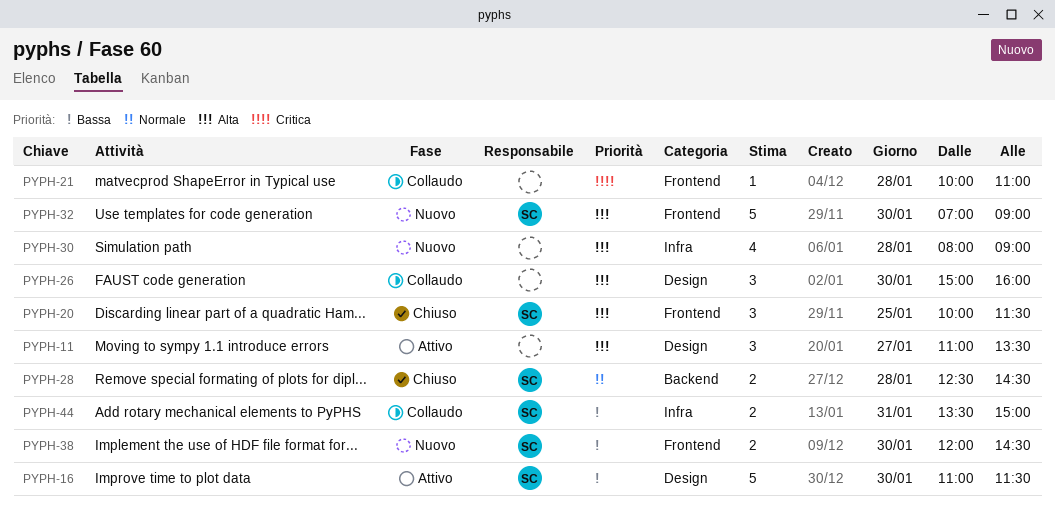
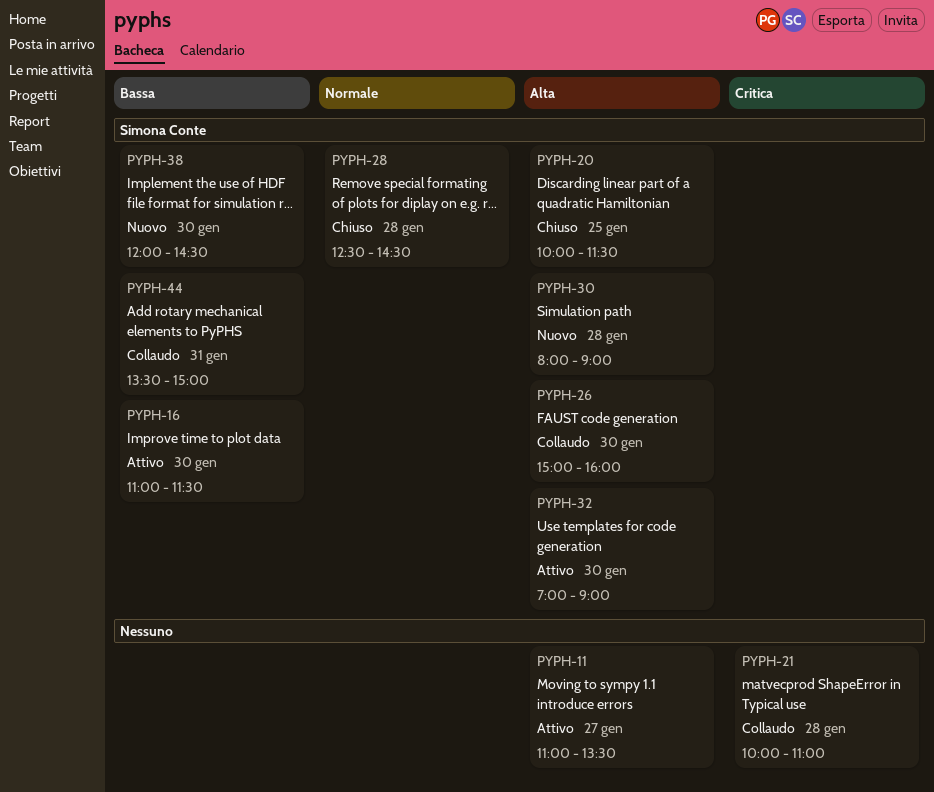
PYPH-26, owner: none -> Simona Conte
PYPH-30, owner: none -> Simona Conte
PYPH-32, status: Nuovo -> Attivo

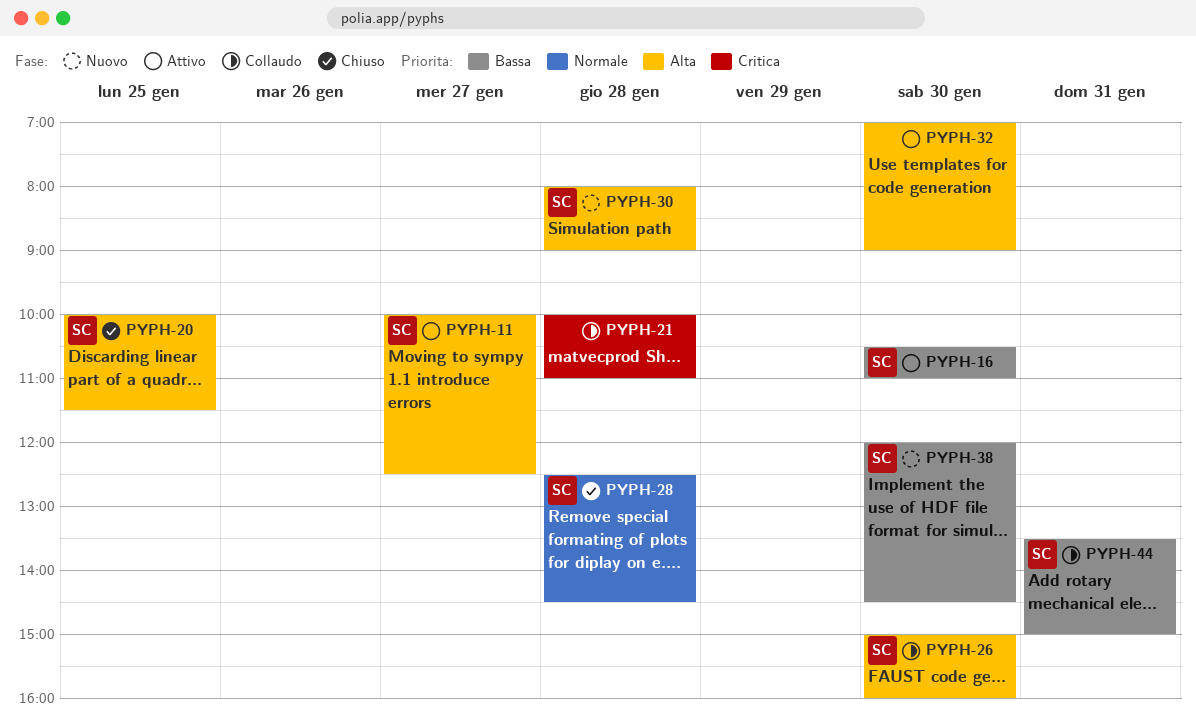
PYPH-11, owner: none -> Simona Conte
PYPH-11, begins: 11:00 -> 10:00
PYPH-11, ends: 13:30 -> 12:30
PYPH-16, begins: 11:00 -> 10:30
PYPH-16, ends: 11:30 -> 11:00
PYPH-32, owner: Simona Conte -> none

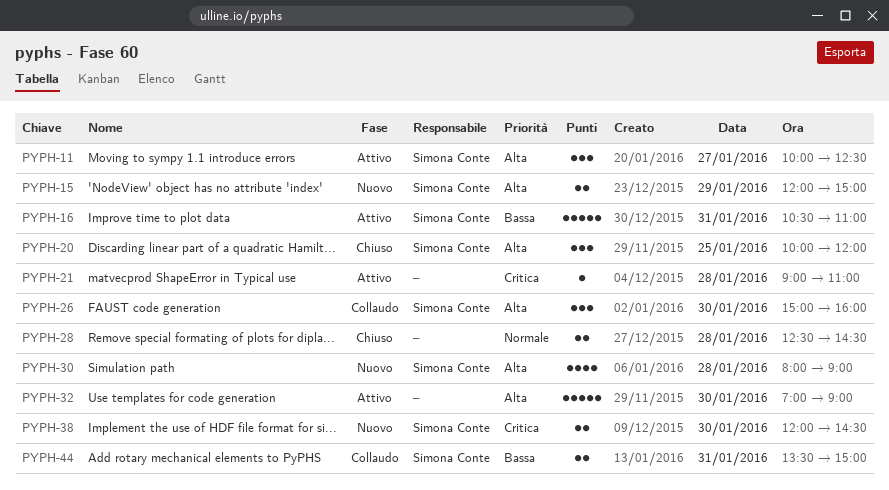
PYPH-15: none -> present
PYPH-16, day: Jan 30 -> Jan 31
PYPH-20, ends: 11:30 -> 12:00
PYPH-21, status: Collaudo -> Attivo
PYPH-21, begins: 10:00 -> 09:00
PYPH-28, owner: Simona Conte -> none
PYPH-38, priority: Bassa -> Critica

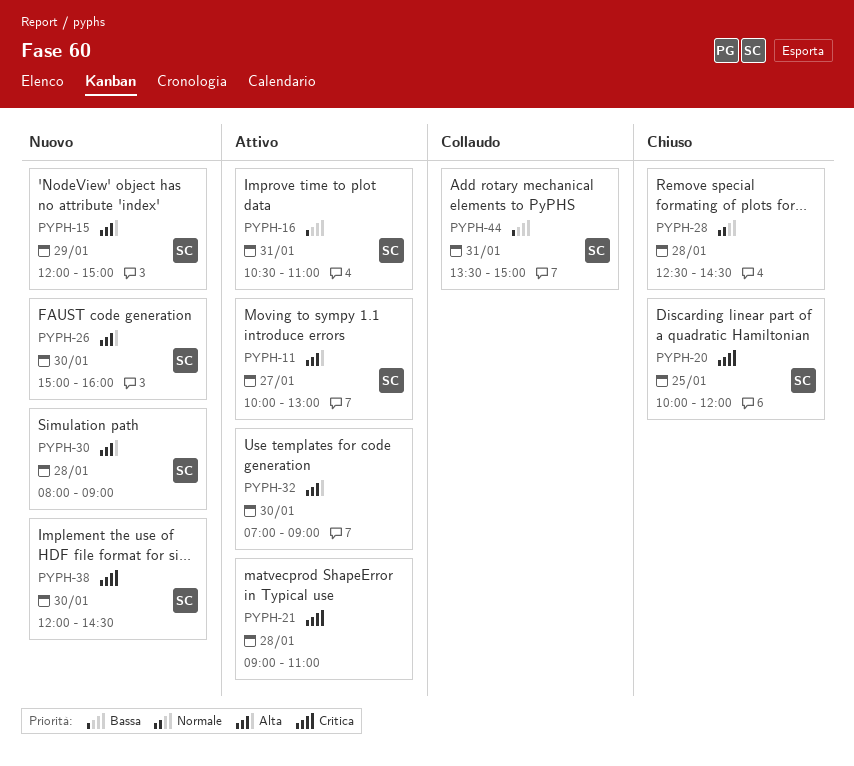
PYPH-11, ends: 12:30 -> 13:00
PYPH-20, priority: Alta -> Critica
PYPH-26, status: Collaudo -> Nuovo

